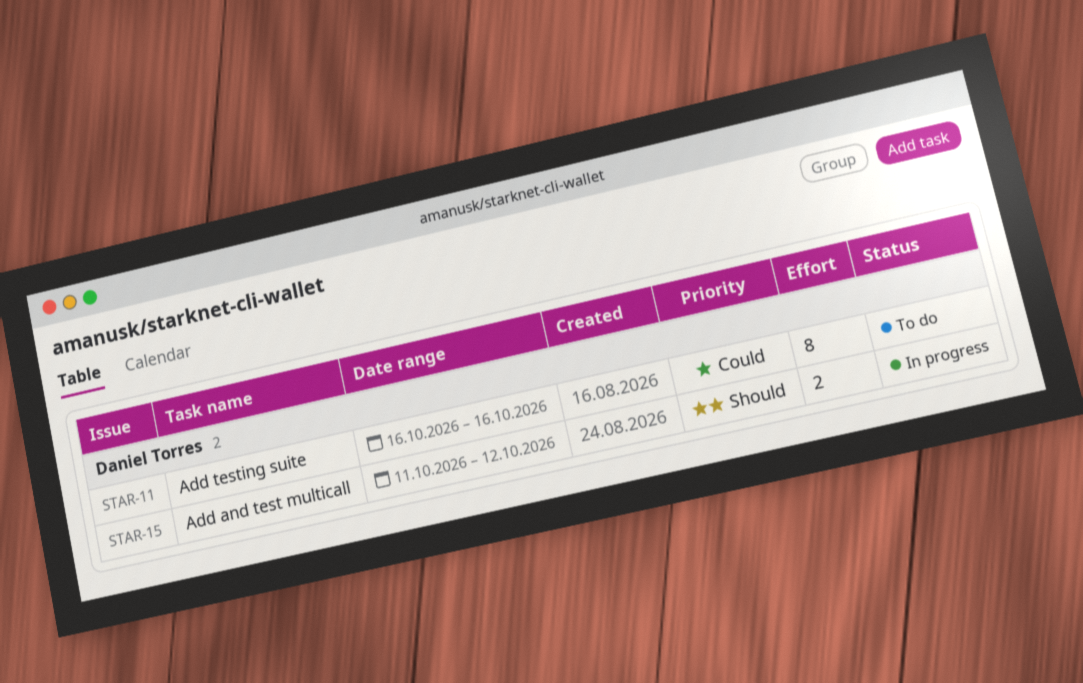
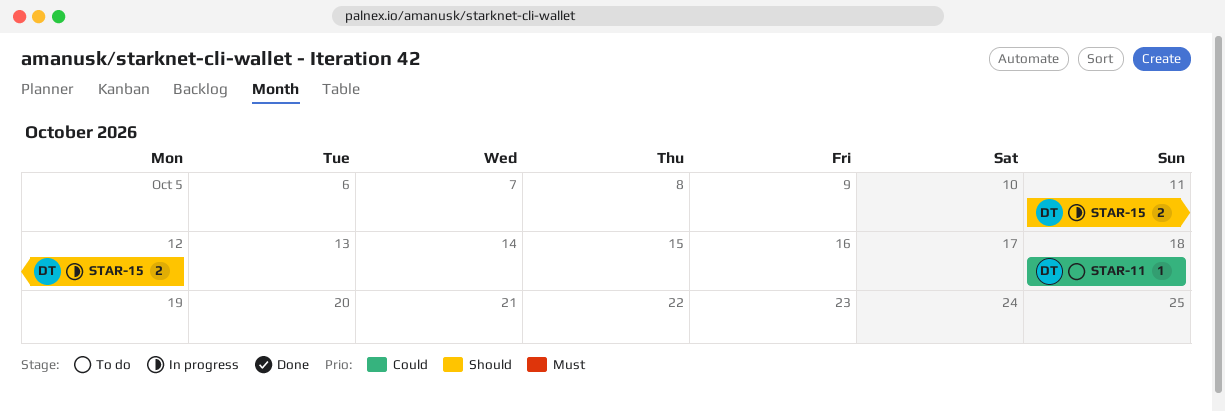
STAR-11, estimate: 8 -> 1
STAR-11, start: Oct 16 -> Oct 18
STAR-11, due: Oct 16 -> Oct 18

